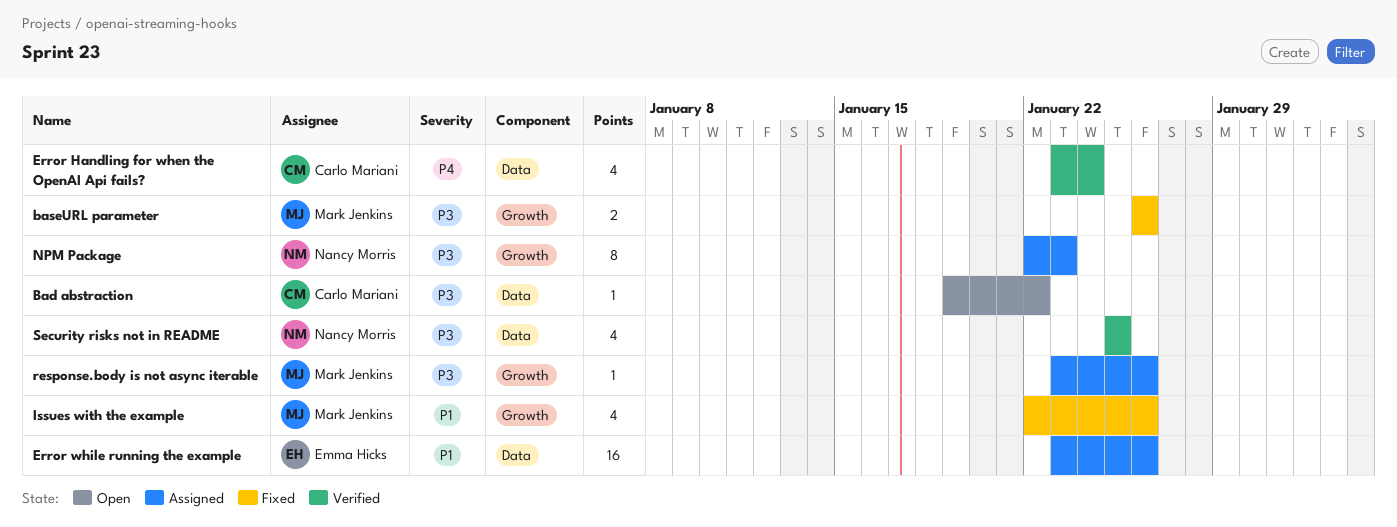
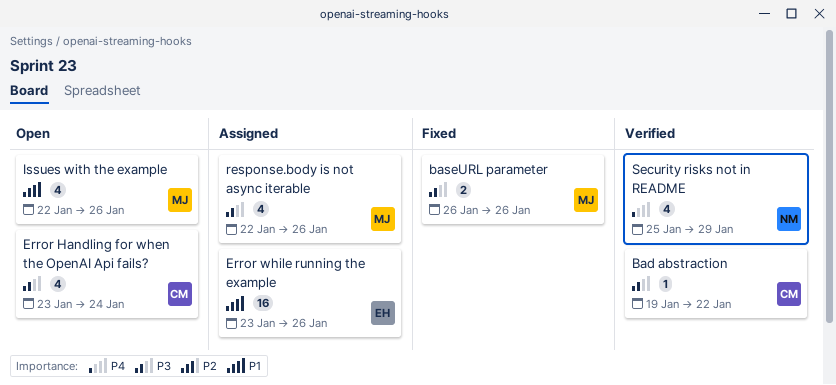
Bad abstraction, status: Open -> Verified
Error Handling for when the OpenAI Api fails?, status: Verified -> Open
Error Handling for when the OpenAI Api fails?, priority: P4 -> P3
Issues with the example, status: Fixed -> Open
NPM Package: present -> none
response.body is not async iterable, estimate: 1 -> 4
response.body is not async iterable, start: Jan 23 -> Jan 22
Security risks not in README, priority: P3 -> P4
Security risks not in README, due: Jan 25 -> Jan 29

